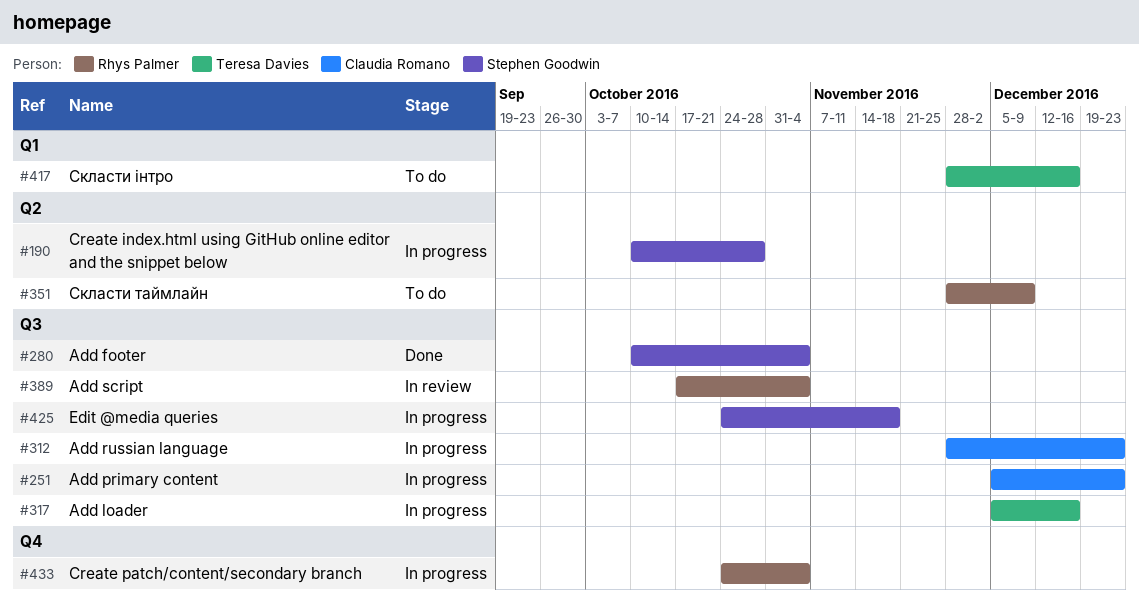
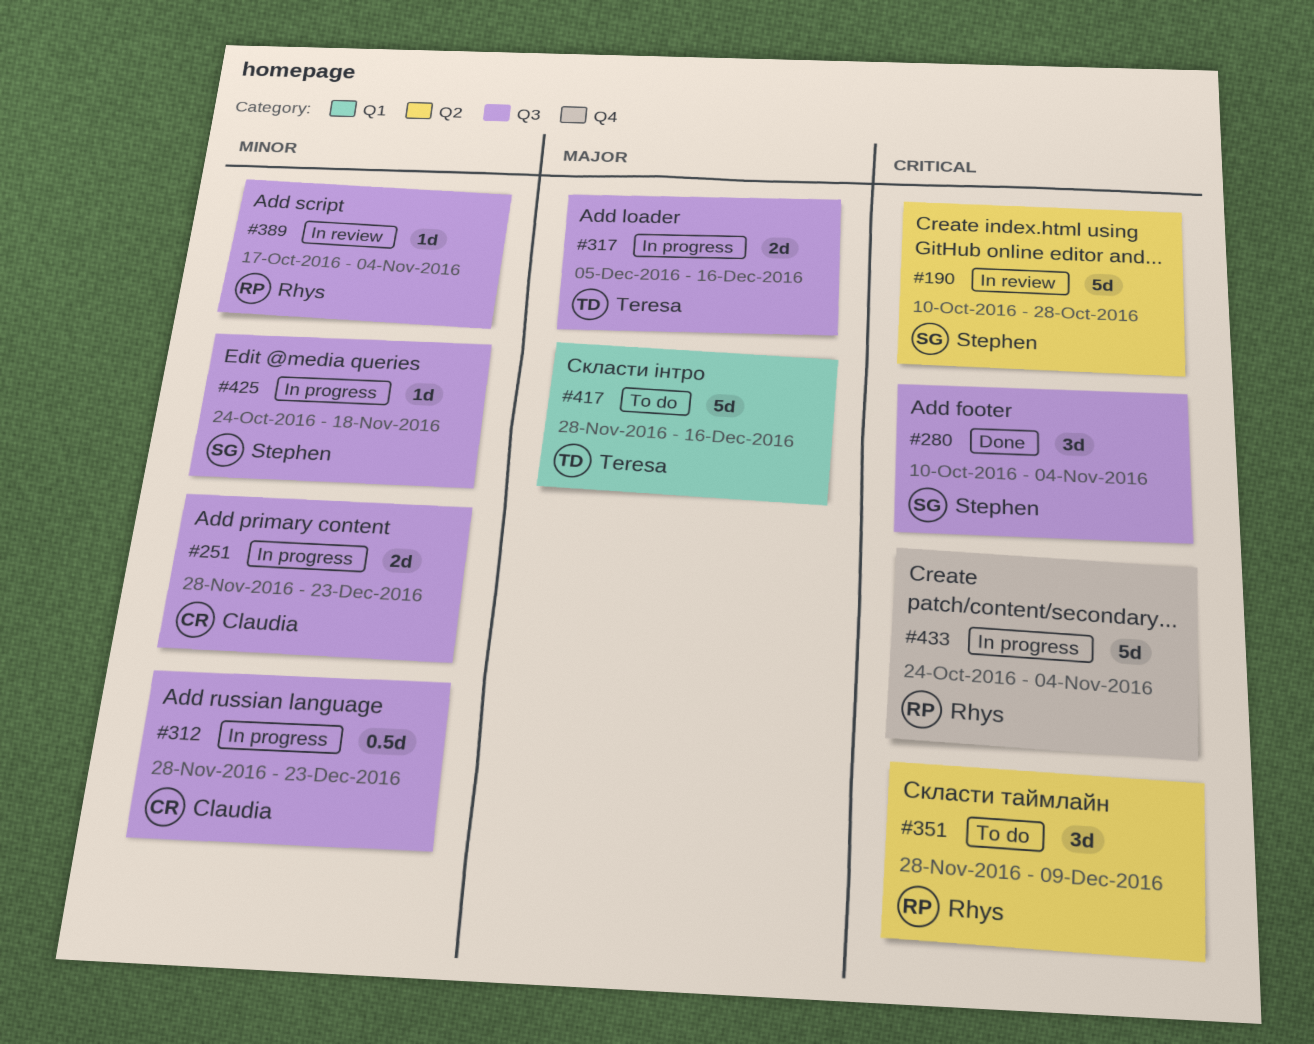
#190, status: In progress -> In review
#251, start: Dec 5 -> Nov 28

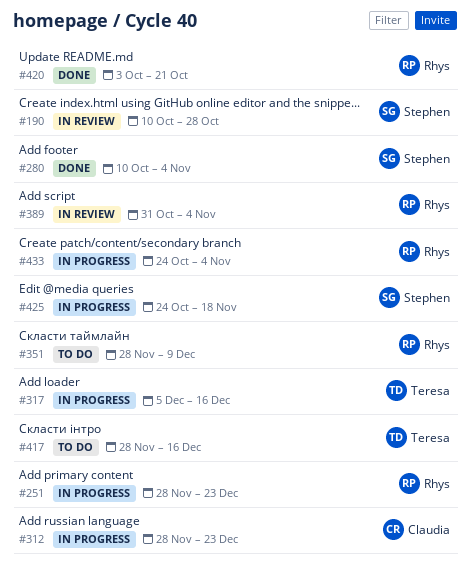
#251, owner: Claudia -> Rhys
#389, start: Oct 17 -> Oct 31
#420: none -> present

